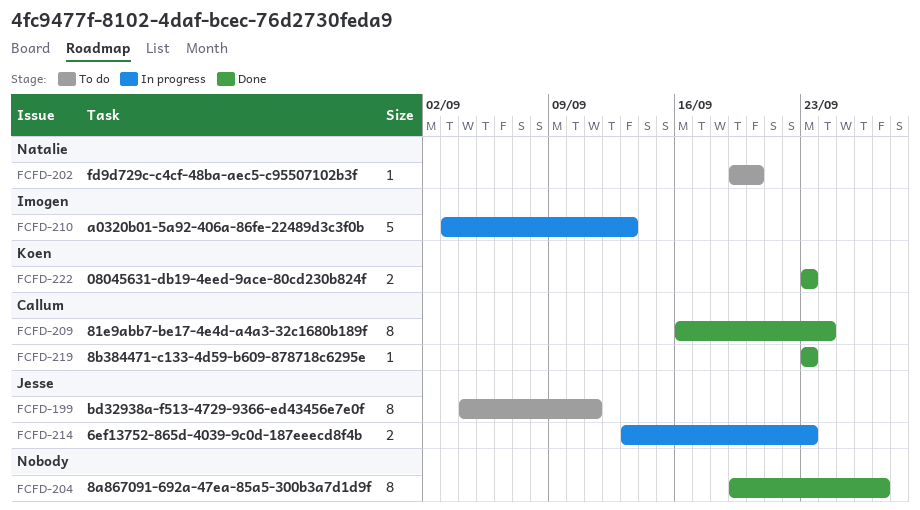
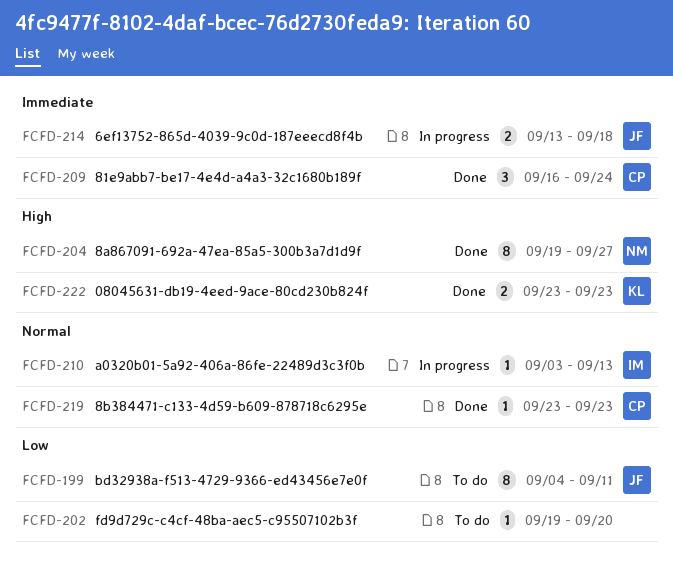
FCFD-202, owner: Natalie -> none
FCFD-204, owner: none -> Natalie
FCFD-209, estimate: 8 -> 3
FCFD-210, estimate: 5 -> 1
FCFD-214, due: Sep 23 -> Sep 18

